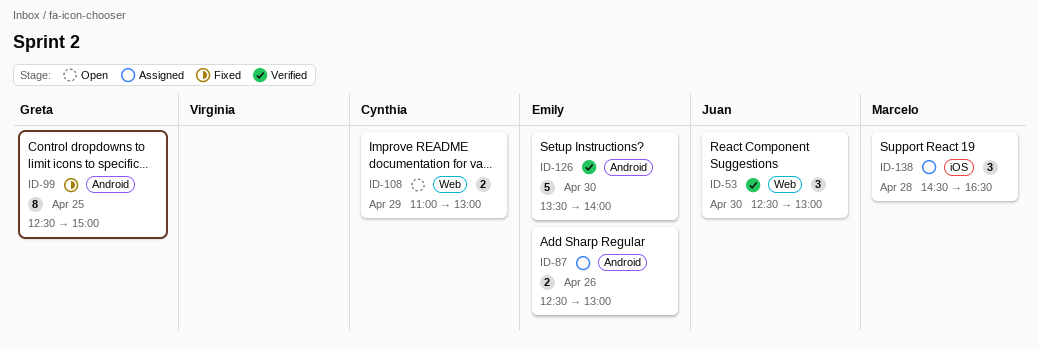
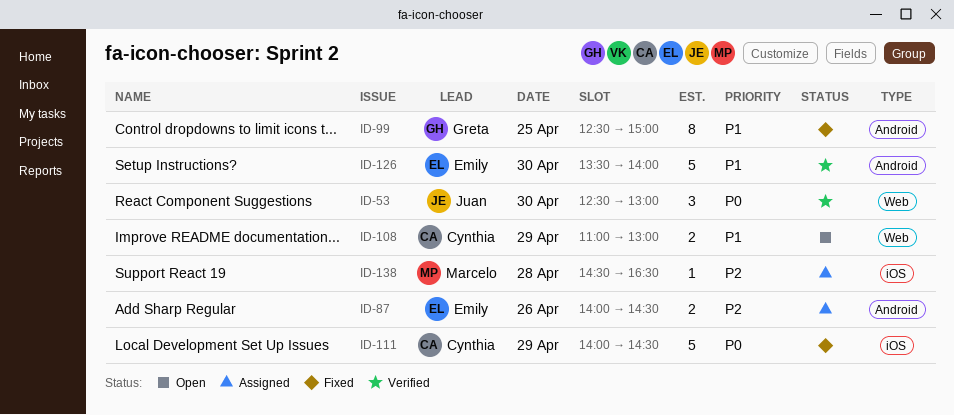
ID-87, begins: 12:30 -> 14:00
ID-87, ends: 13:00 -> 14:30
ID-111: none -> present
ID-138, estimate: 3 -> 1

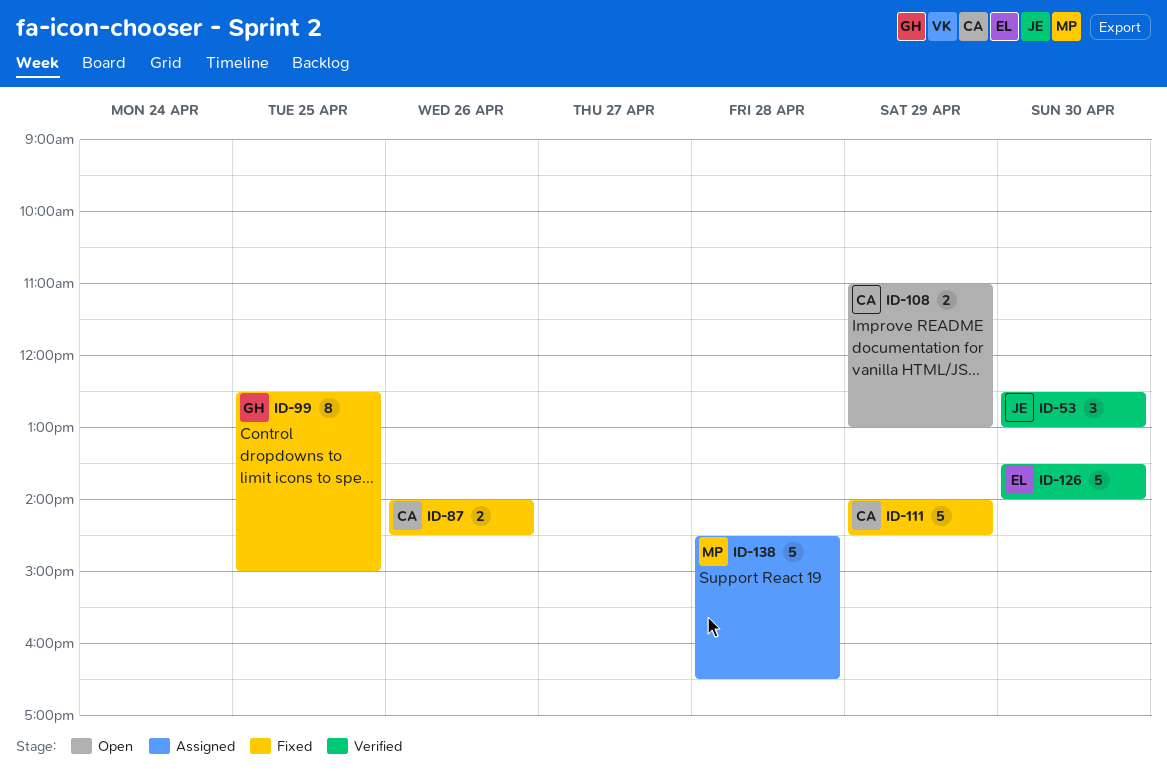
ID-87, status: Assigned -> Fixed
ID-87, owner: Emily -> Cynthia
ID-138, estimate: 1 -> 5

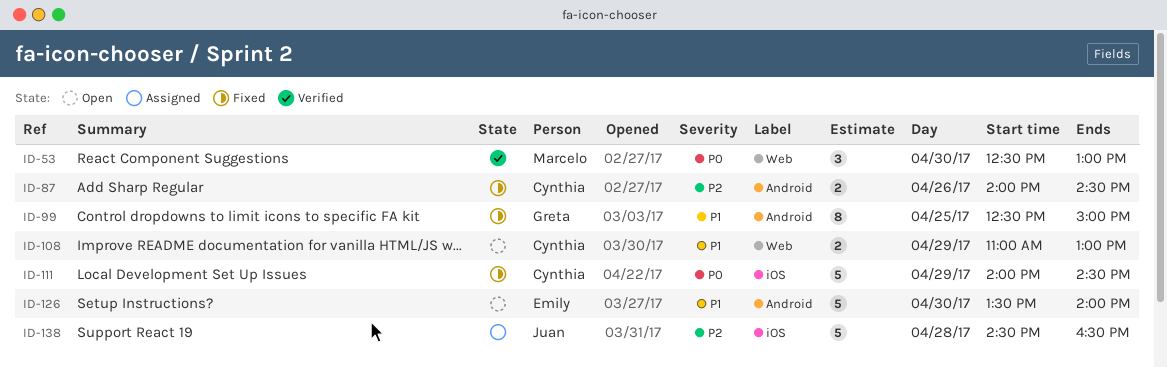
ID-53, owner: Juan -> Marcelo
ID-126, status: Verified -> Open
ID-138, owner: Marcelo -> Juan

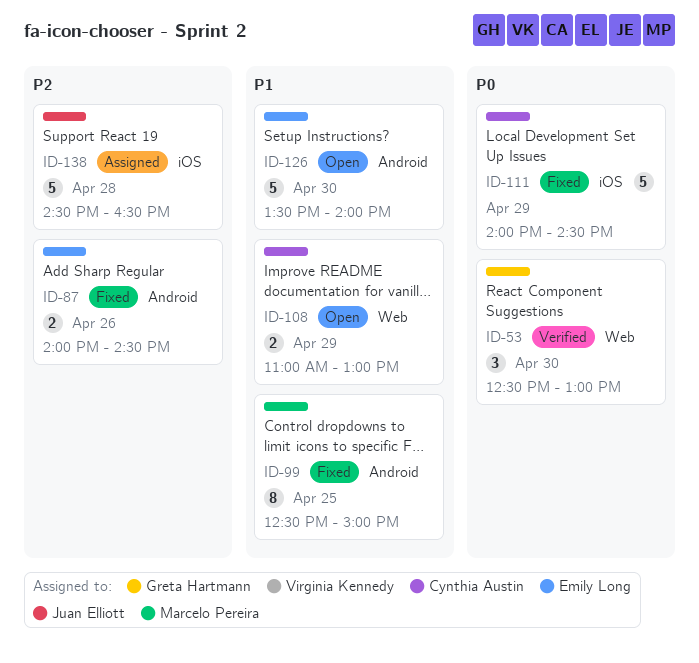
ID-53, owner: Marcelo Pereira -> Greta Hartmann
ID-87, owner: Cynthia Austin -> Emily Long
ID-99, owner: Greta Hartmann -> Marcelo Pereira

